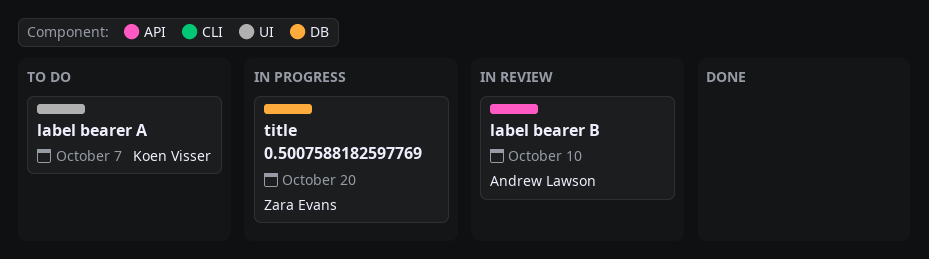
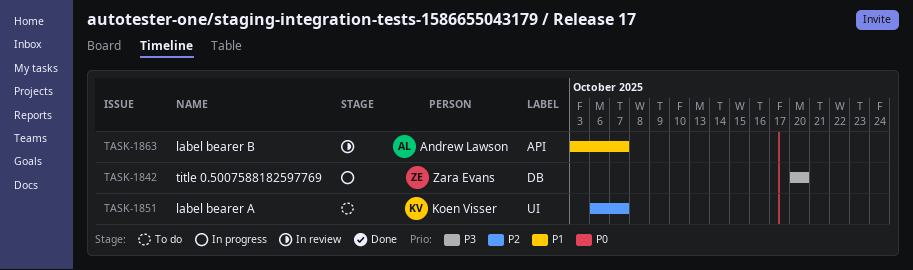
label bearer B, due: Oct 10 -> Oct 7

